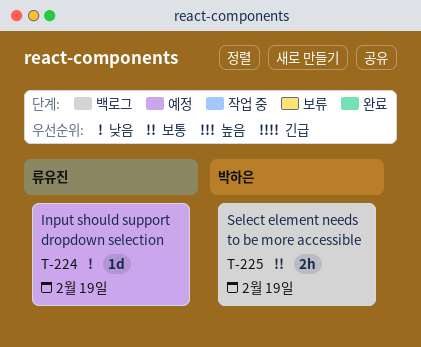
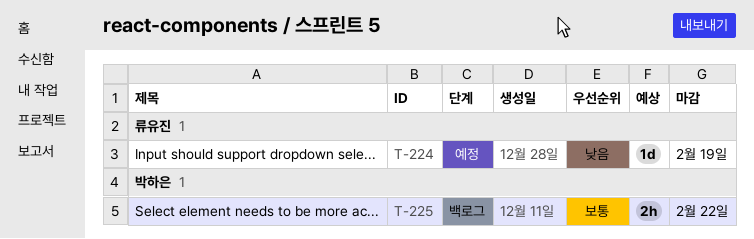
T-225, due: Feb 19 -> Feb 22

